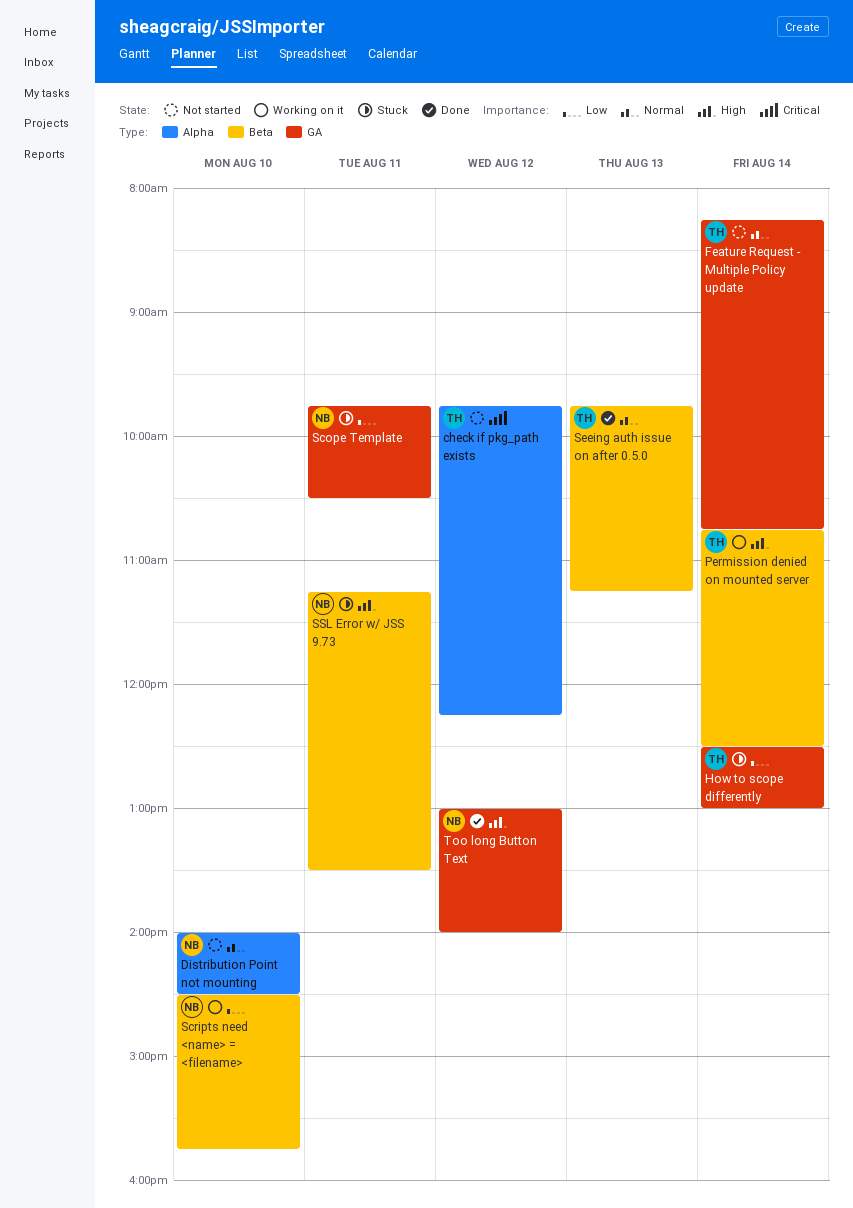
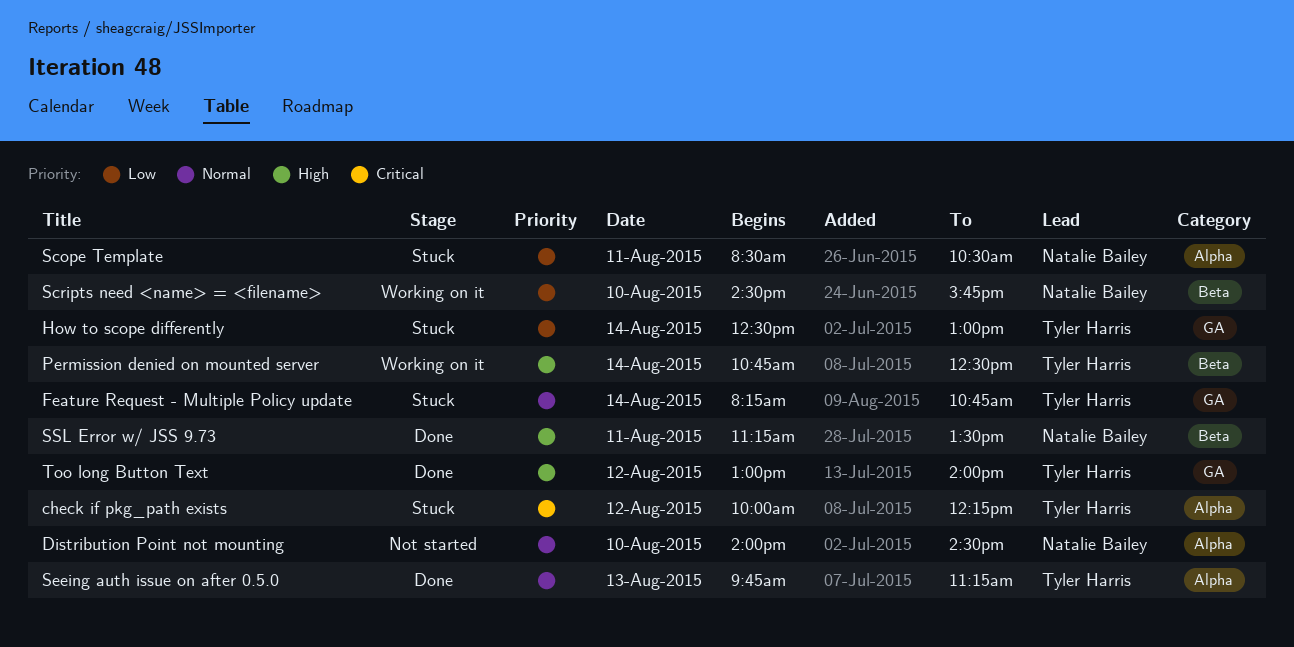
check if pkg_path exists, status: Not started -> Stuck
check if pkg_path exists, begins: 09:45 -> 10:00
Feature Request - Multiple Policy update, status: Not started -> Stuck
Scope Template, label: GA -> Alpha
Scope Template, begins: 09:45 -> 08:30
Seeing auth issue on after 0.5.0, label: Beta -> Alpha
SSL Error w/ JSS 9.73, status: Stuck -> Done
Too long Button Text, owner: Natalie Bailey -> Tyler Harris

